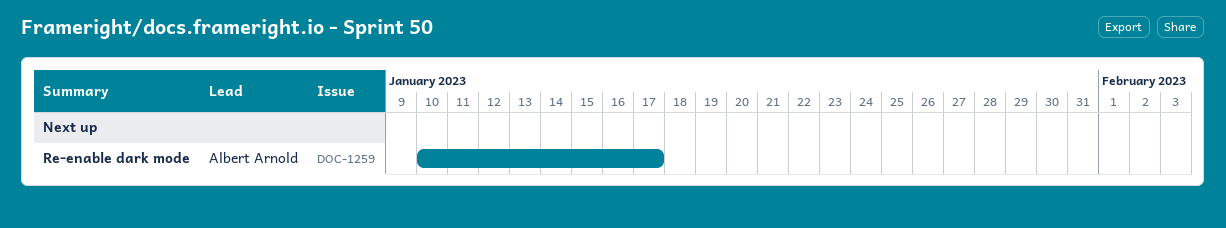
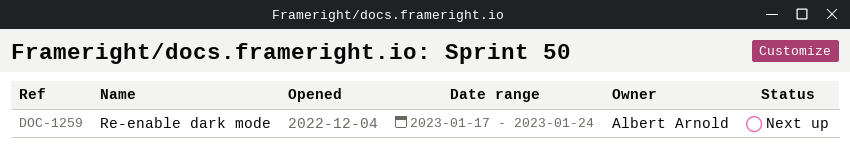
DOC-1259, start: Jan 10 -> Jan 17
DOC-1259, due: Jan 17 -> Jan 24

